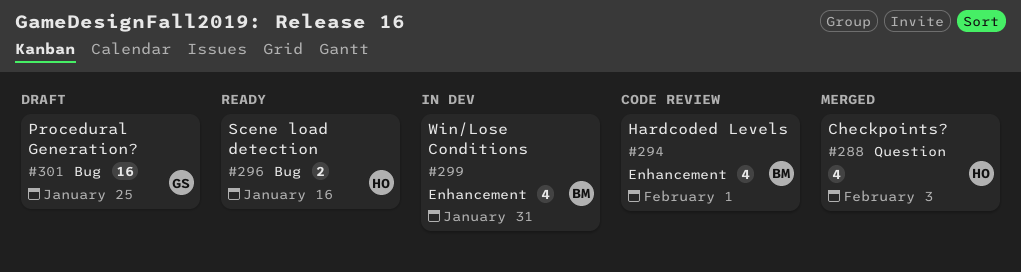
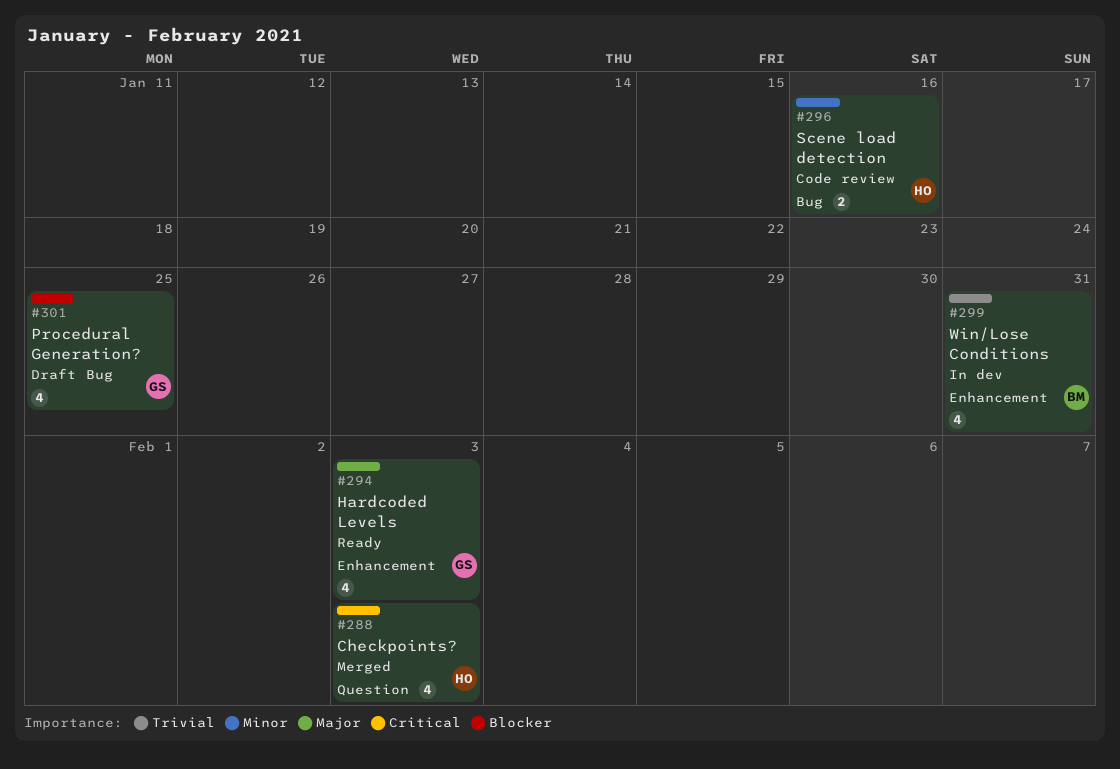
#294, status: Code review -> Ready
#294, owner: BM -> GS
#294, due: Feb 1 -> Feb 3
#296, status: Ready -> Code review
#301, estimate: 16 -> 4

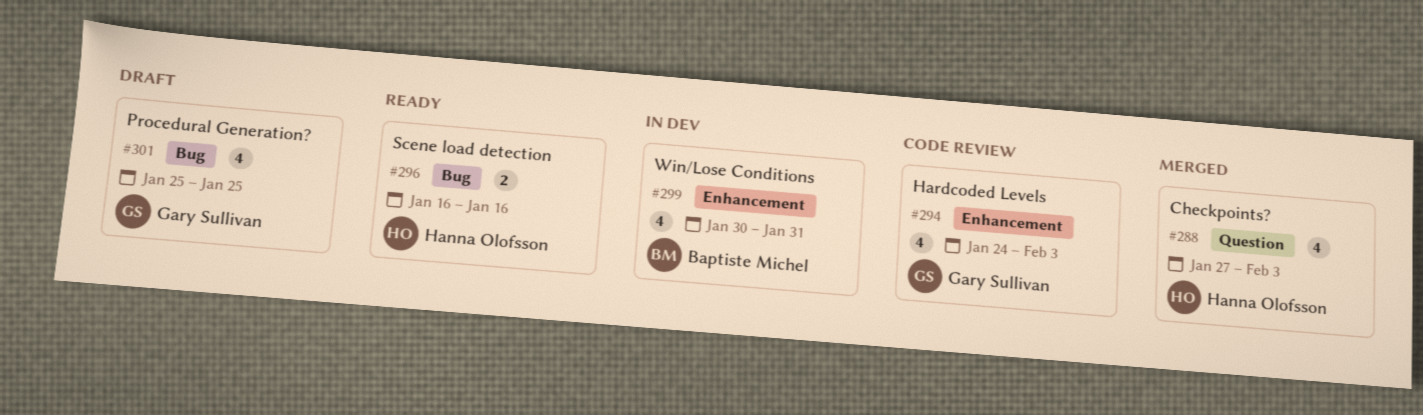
#294, status: Ready -> Code review
#296, status: Code review -> Ready

